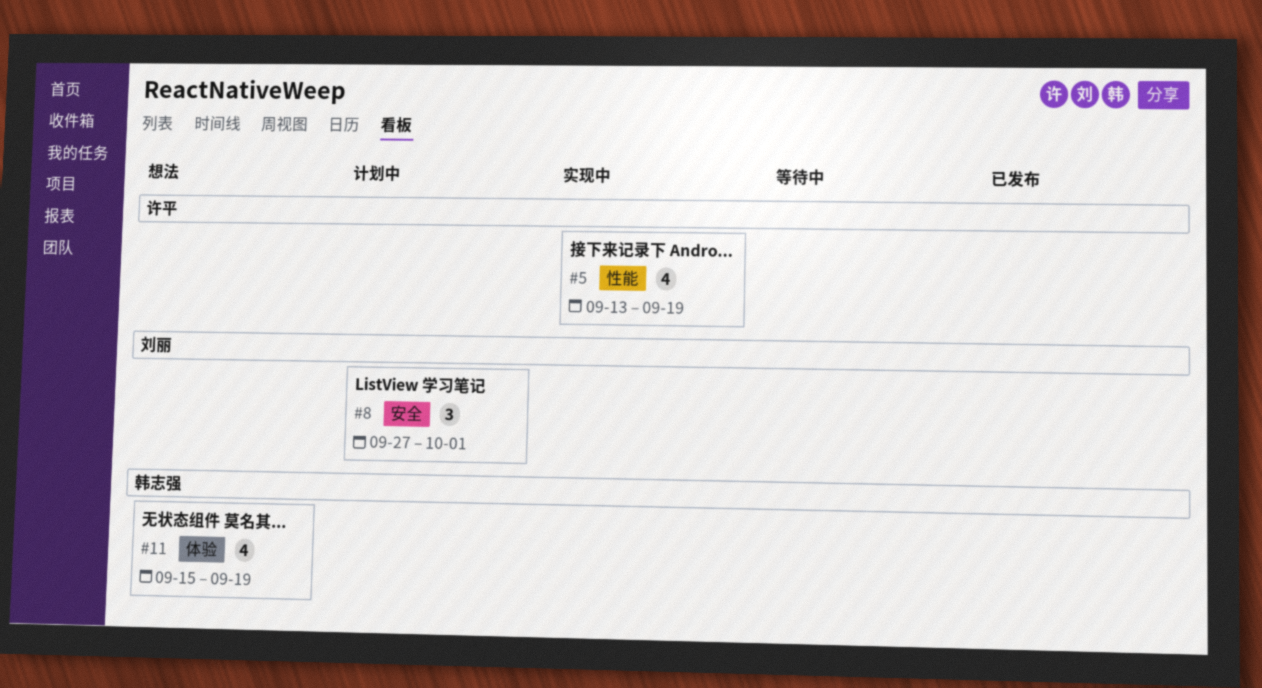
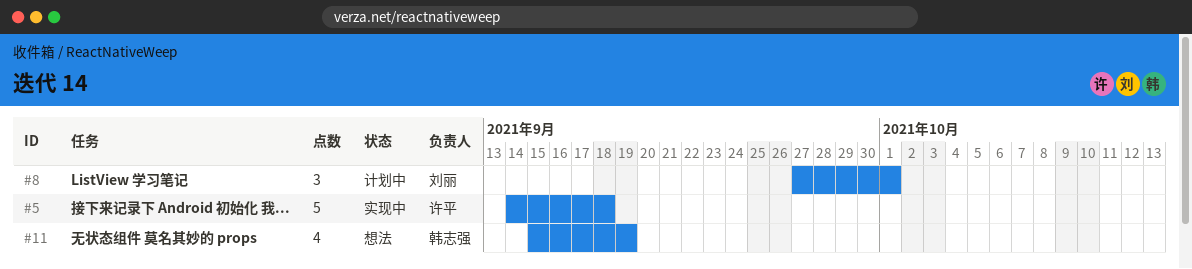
#5, estimate: 4 -> 5
#5, start: Sep 13 -> Sep 14
#5, due: Sep 19 -> Sep 18

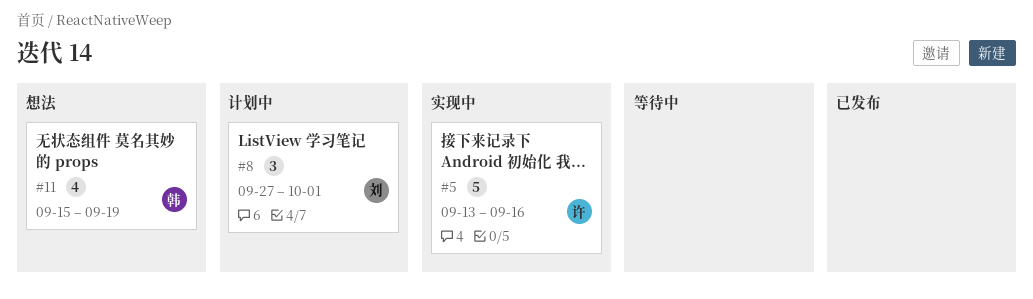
#5, start: Sep 14 -> Sep 13
#5, due: Sep 18 -> Sep 16

